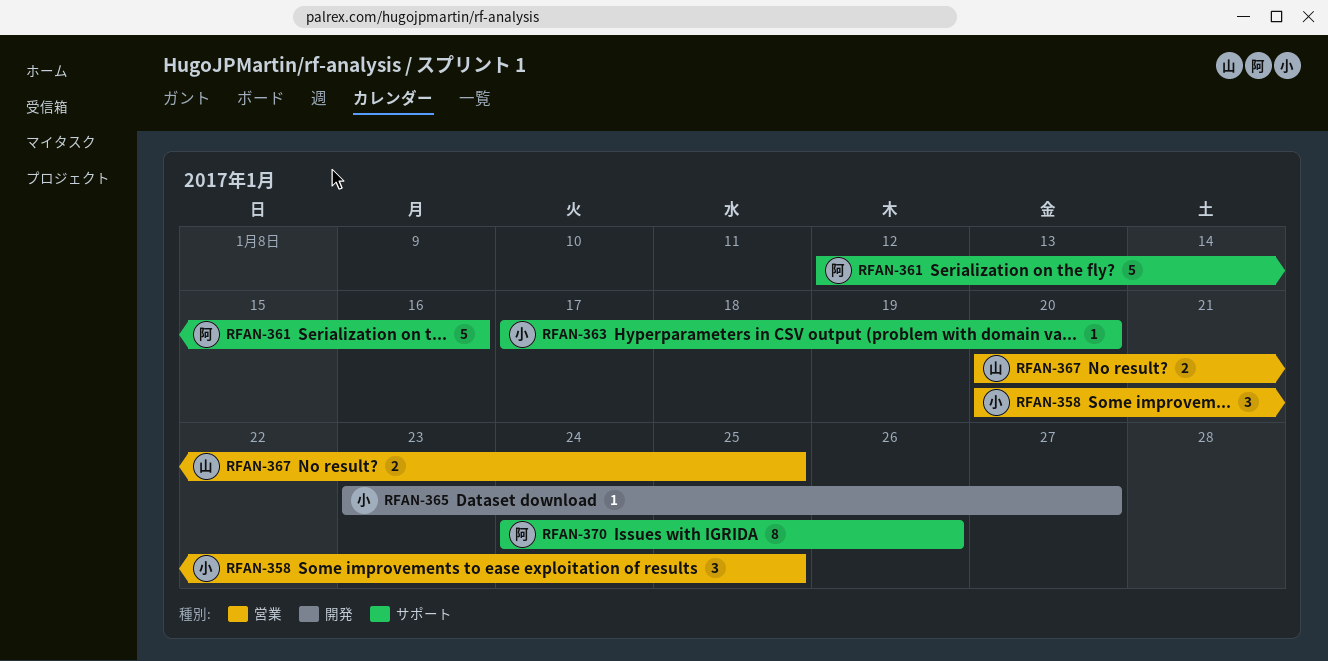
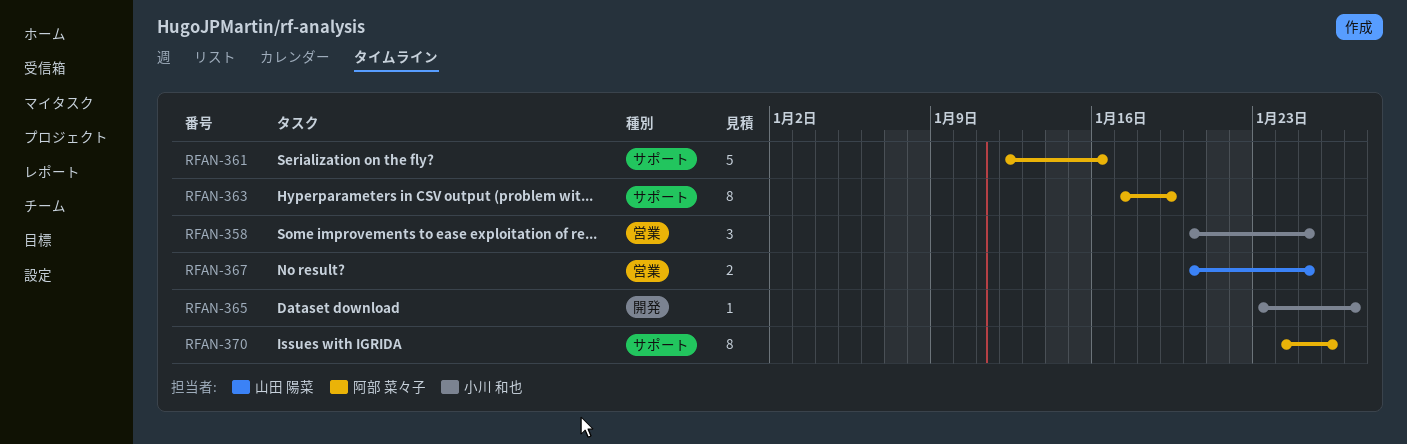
RFAN-363, owner: 小川 和也 -> 阿部 菜々子
RFAN-363, estimate: 1 -> 8
RFAN-363, due: Jan 20 -> Jan 19

